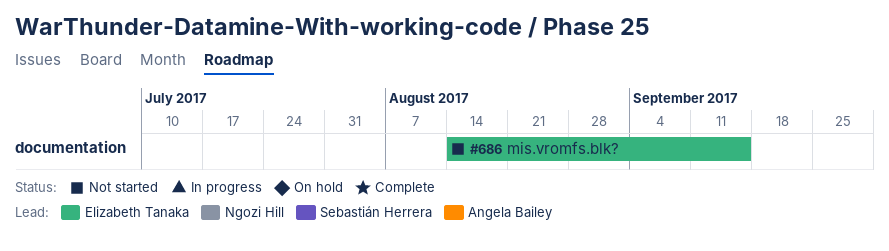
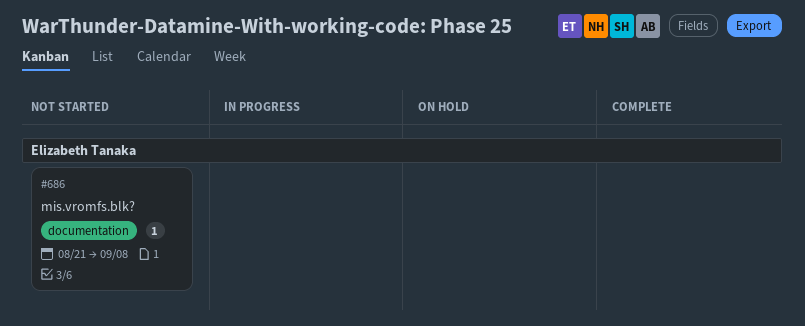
#686, start: Aug 14 -> Aug 21
#686, due: Sep 15 -> Sep 8

